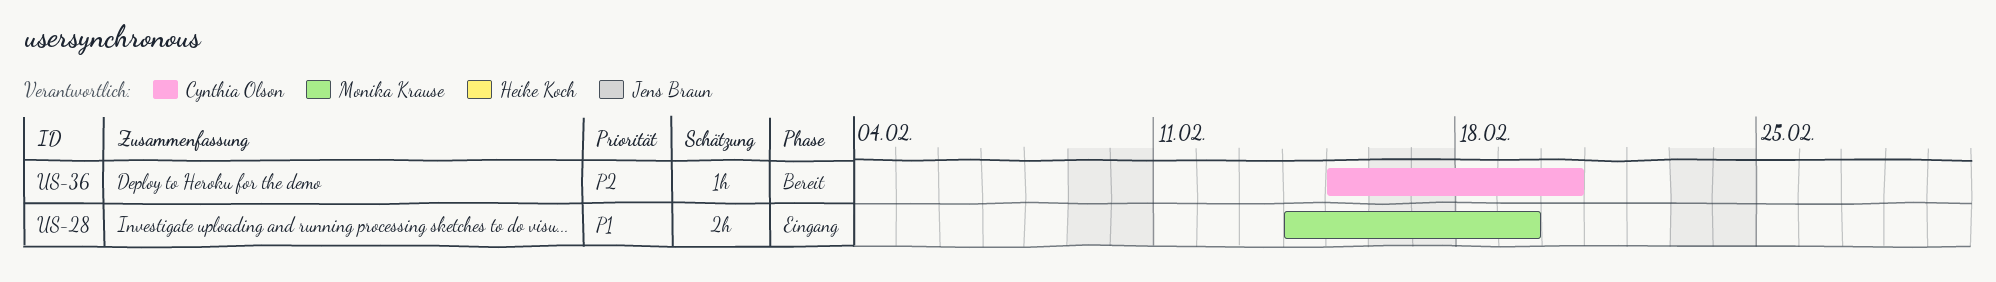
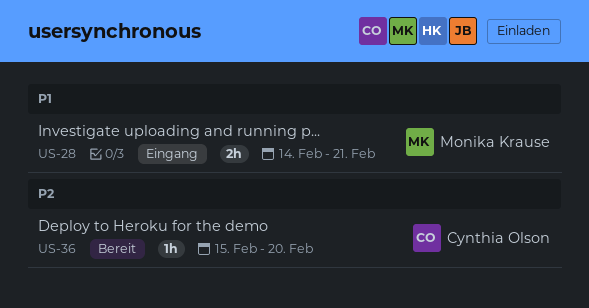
US-28, due: Feb 19 -> Feb 21

